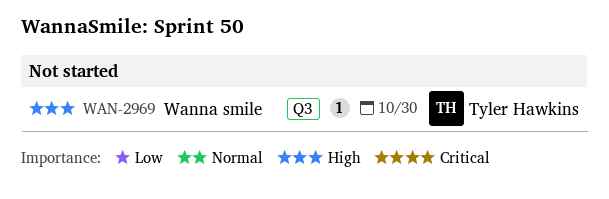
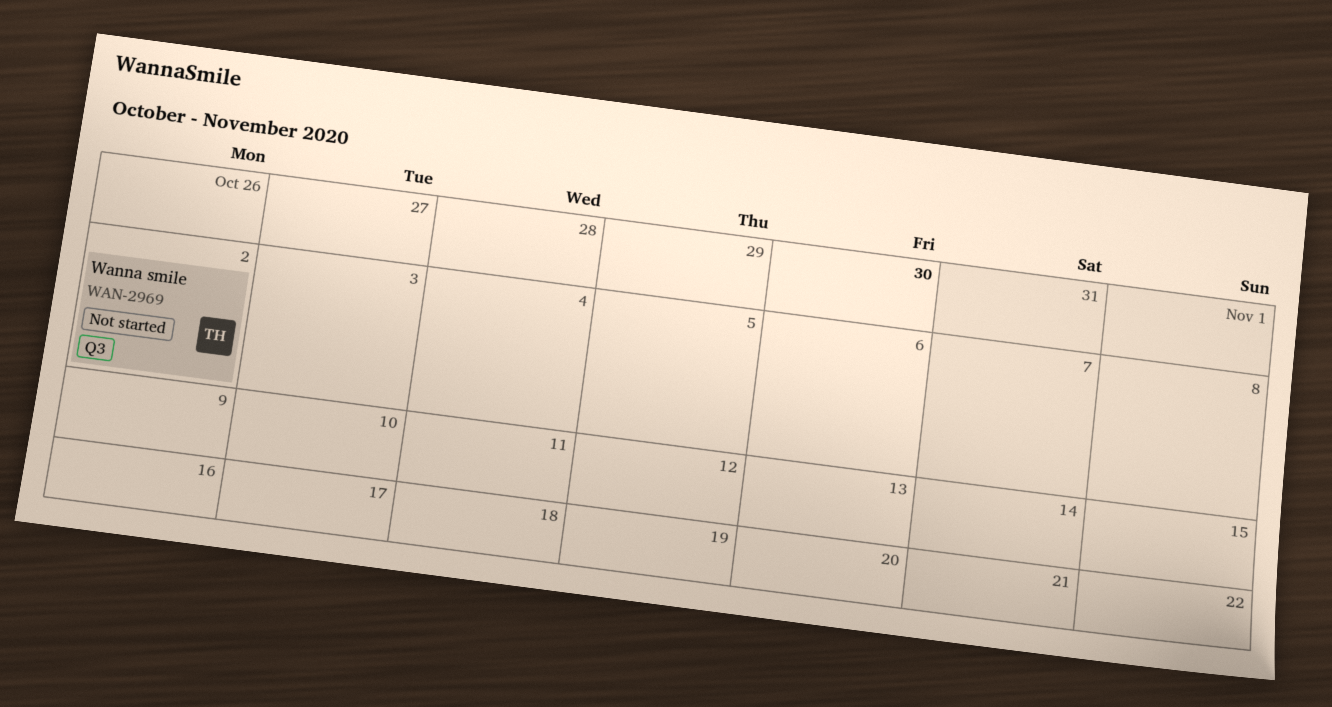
WAN-2969, due: Oct 30 -> Nov 2

